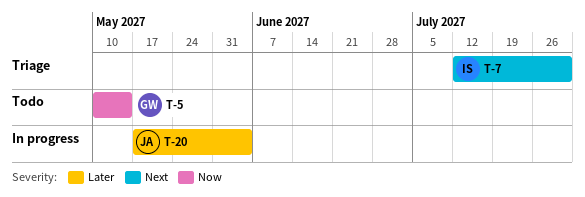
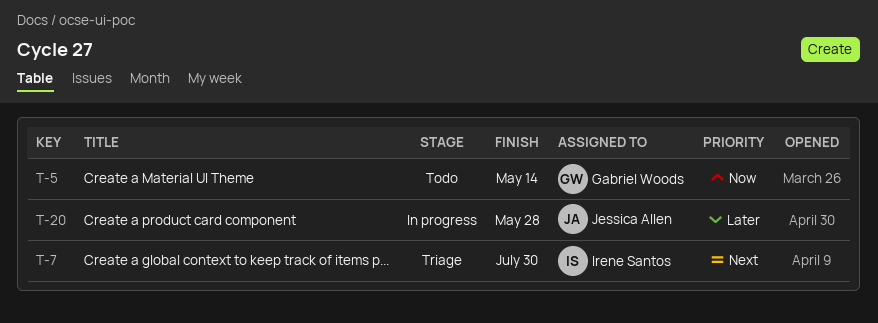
T-20, due: Jun 4 -> May 28

